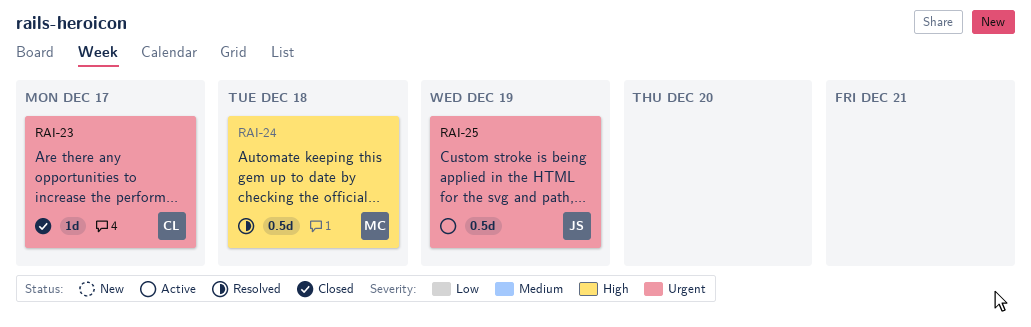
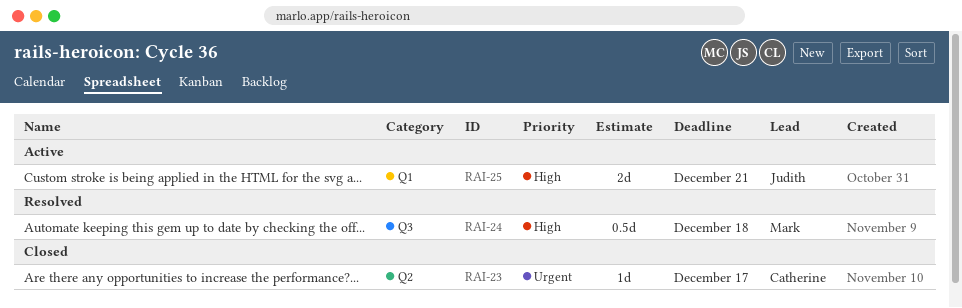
RAI-25, priority: Urgent -> High
RAI-25, estimate: 0.5d -> 2d
RAI-25, due: Dec 19 -> Dec 21

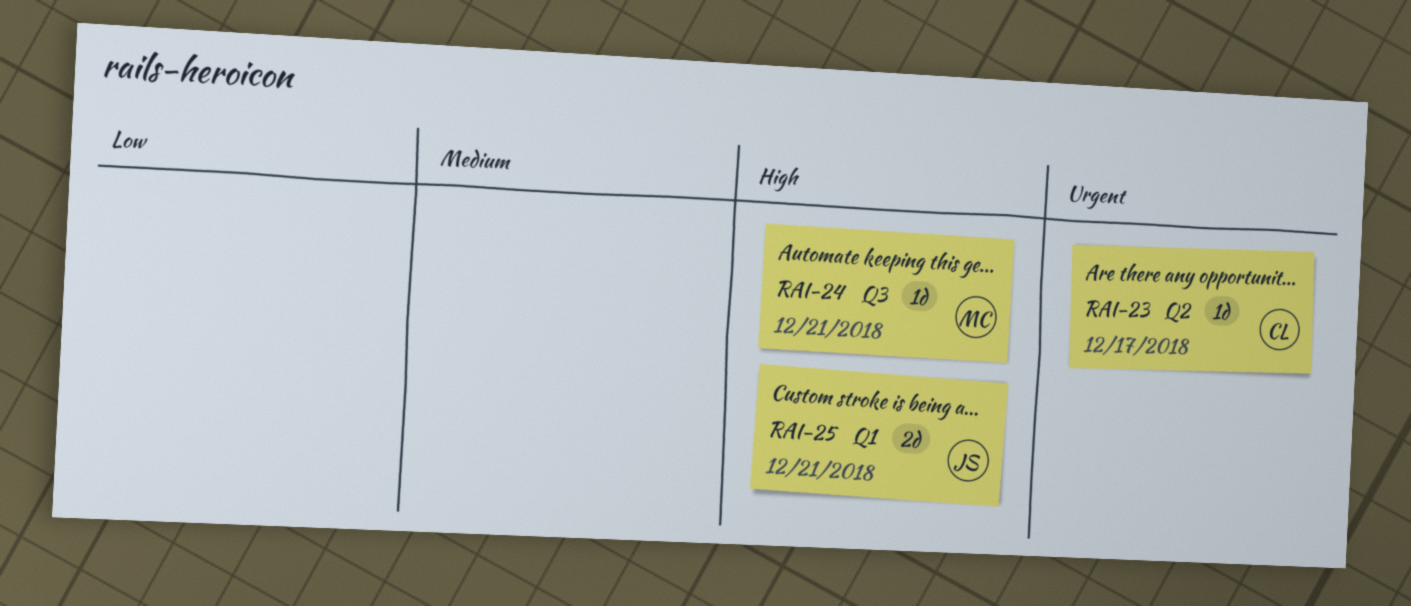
RAI-24, estimate: 0.5d -> 1d
RAI-24, due: Dec 18 -> Dec 21

